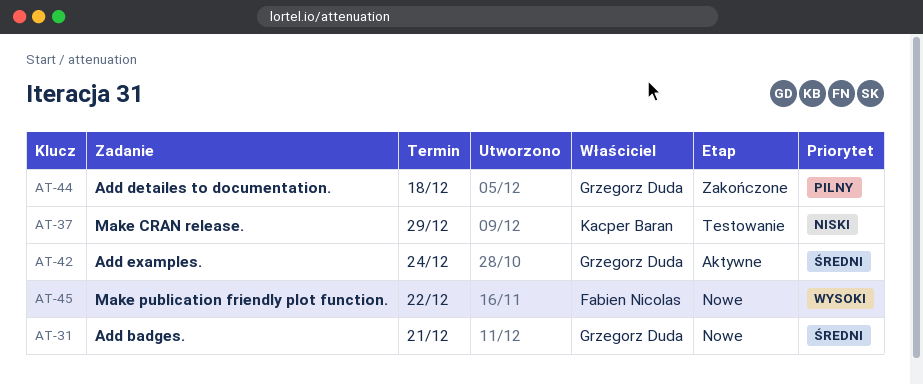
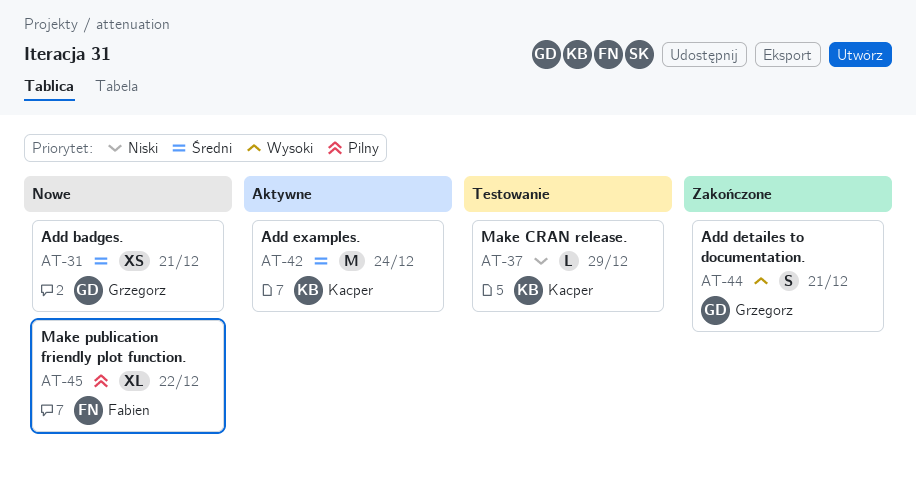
AT-42, owner: Grzegorz Duda -> Kacper Baran
AT-44, priority: Pilny -> Wysoki
AT-44, due: Dec 18 -> Dec 21
AT-45, priority: Wysoki -> Pilny

